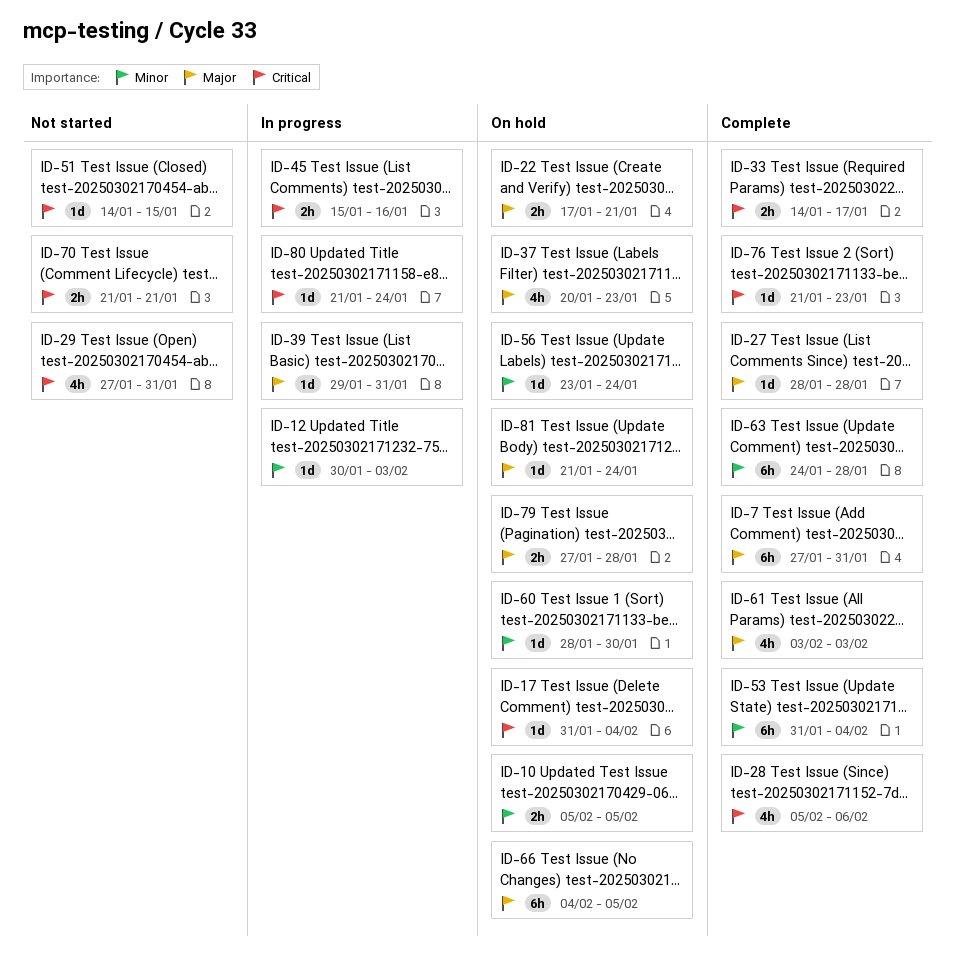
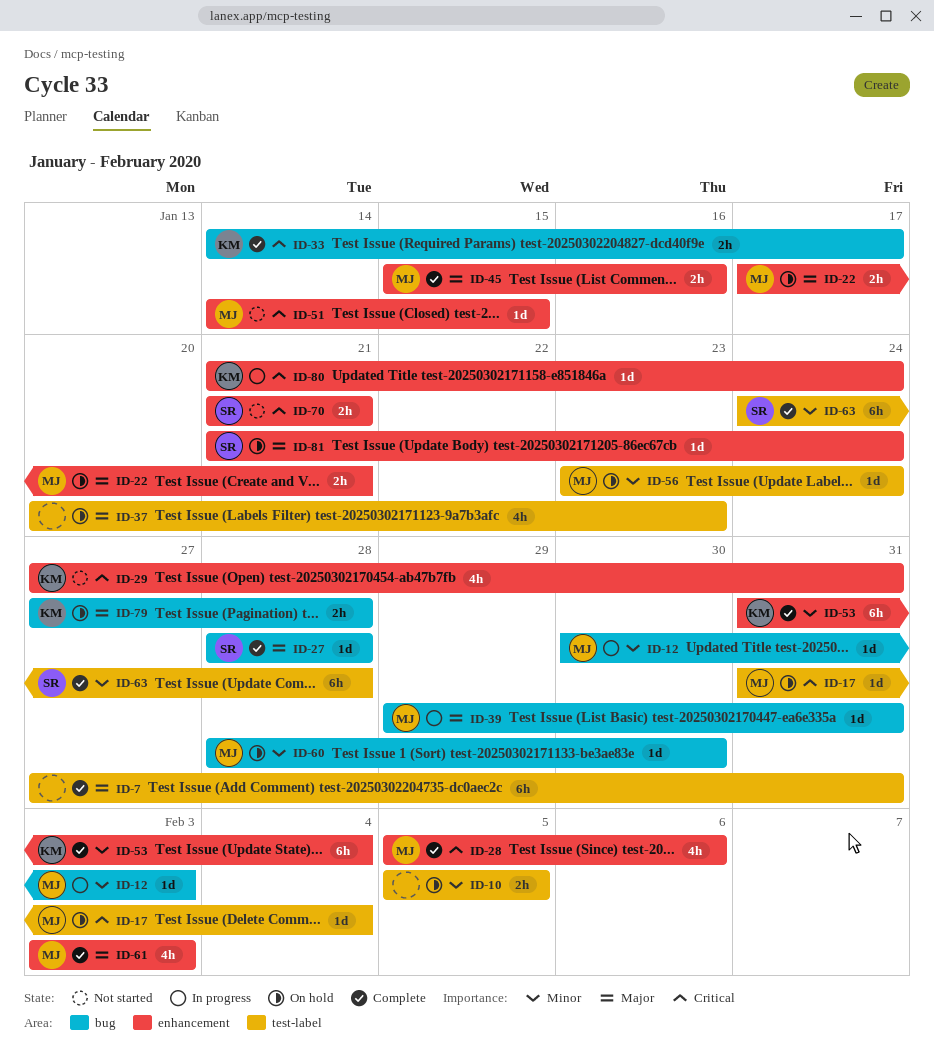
ID-45, status: In progress -> Complete
ID-45, priority: Critical -> Major
ID-66: present -> none
ID-76: present -> none

